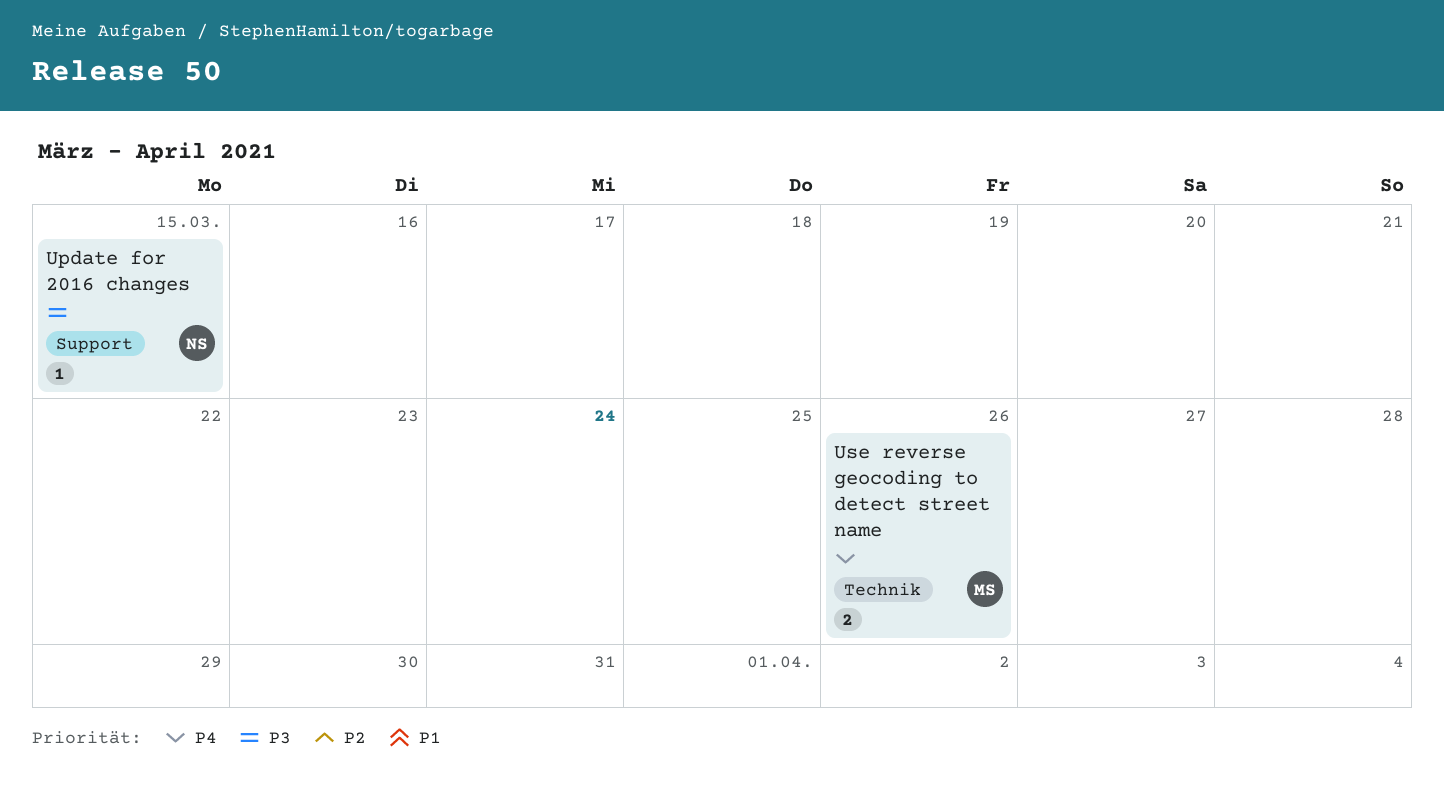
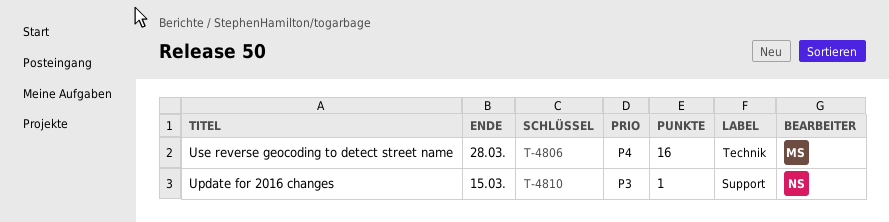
Use reverse geocoding to detect street name, estimate: 2 -> 16
Use reverse geocoding to detect street name, due: Mar 26 -> Mar 28

